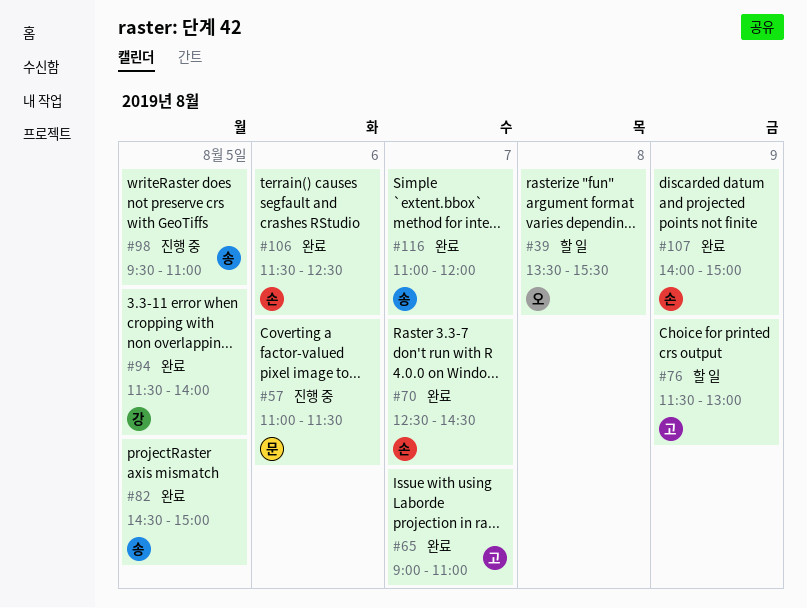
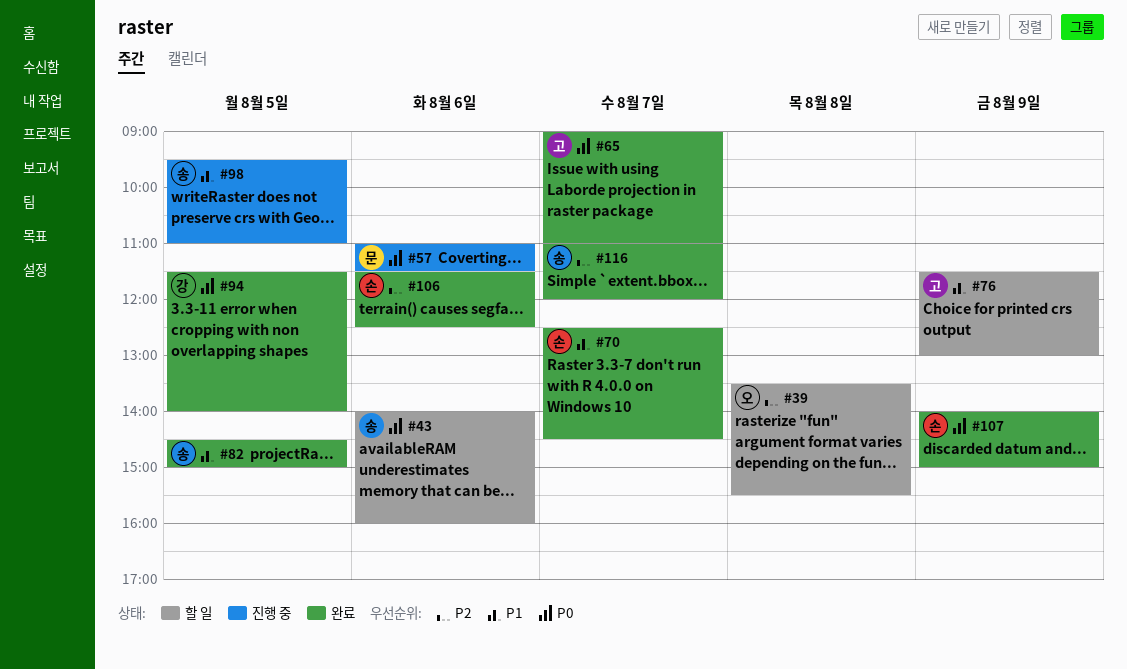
#43: none -> present

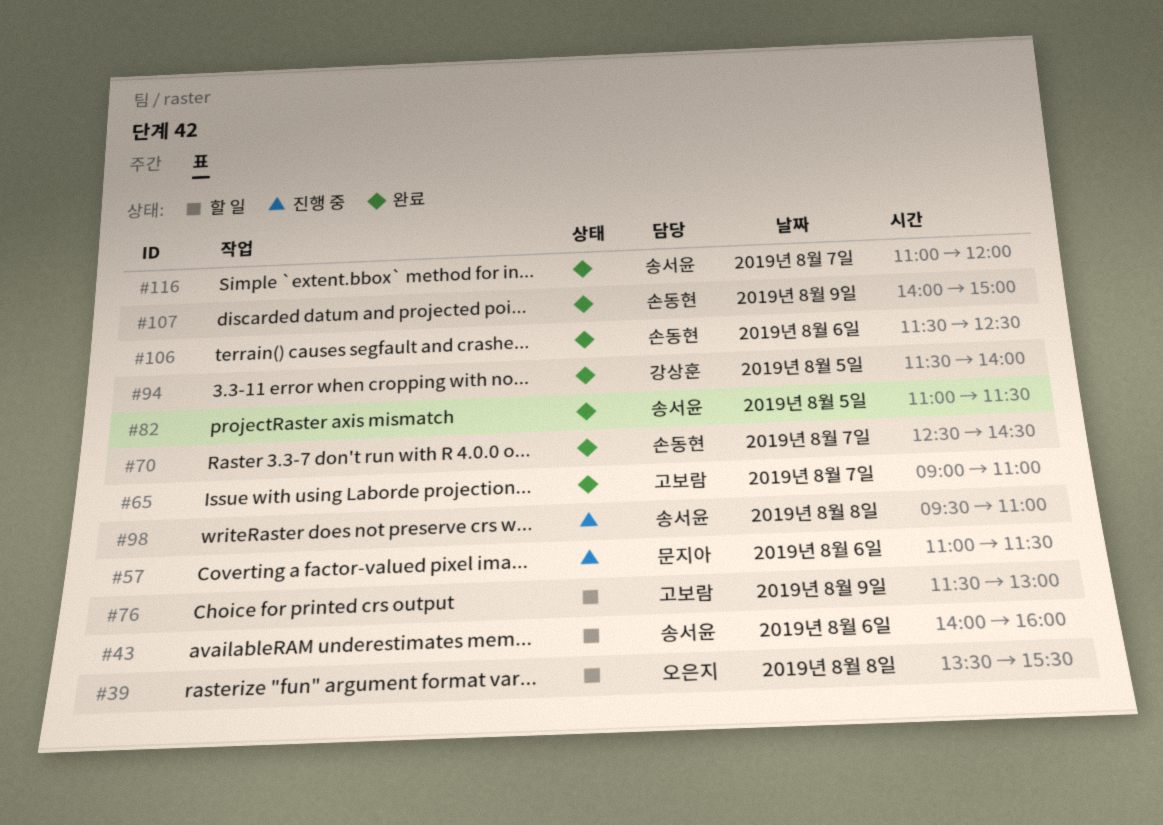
#82, begins: 14:30 -> 11:00
#82, ends: 15:00 -> 11:30
#98, day: Aug 5 -> Aug 8

